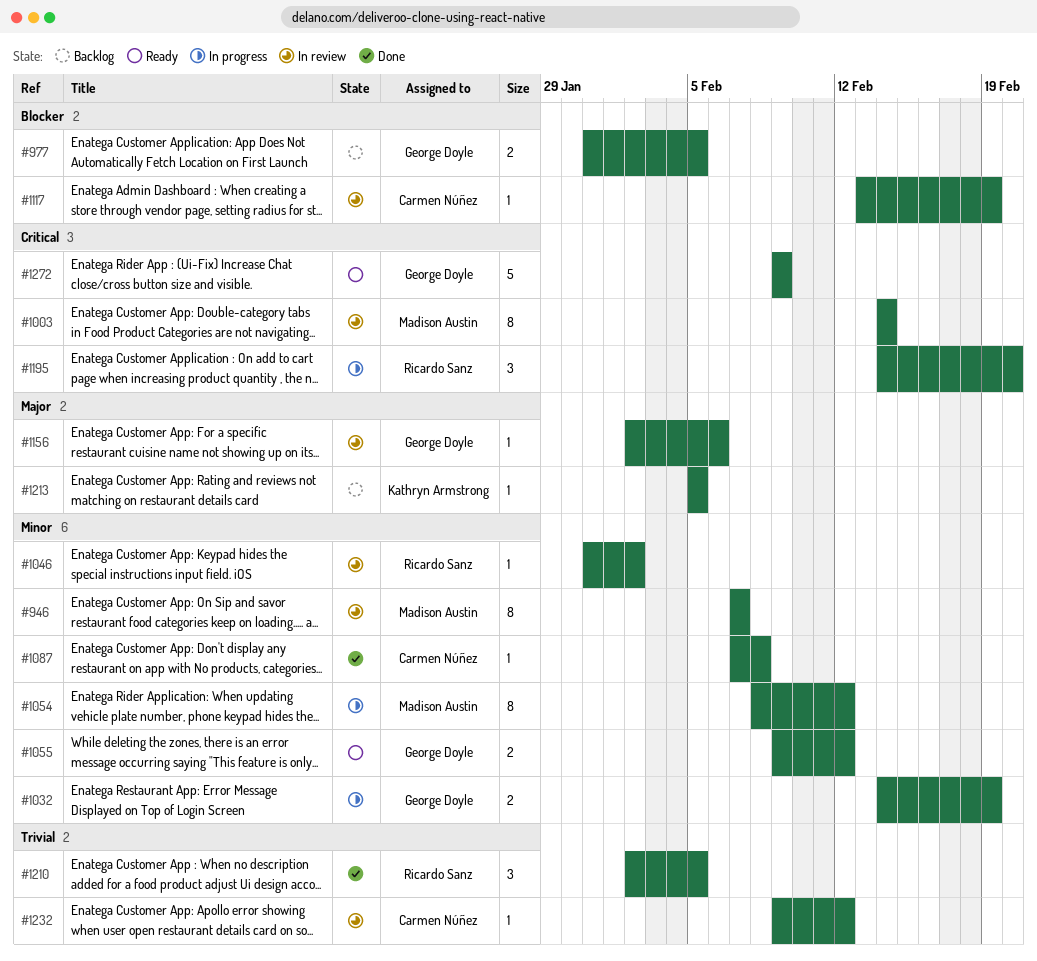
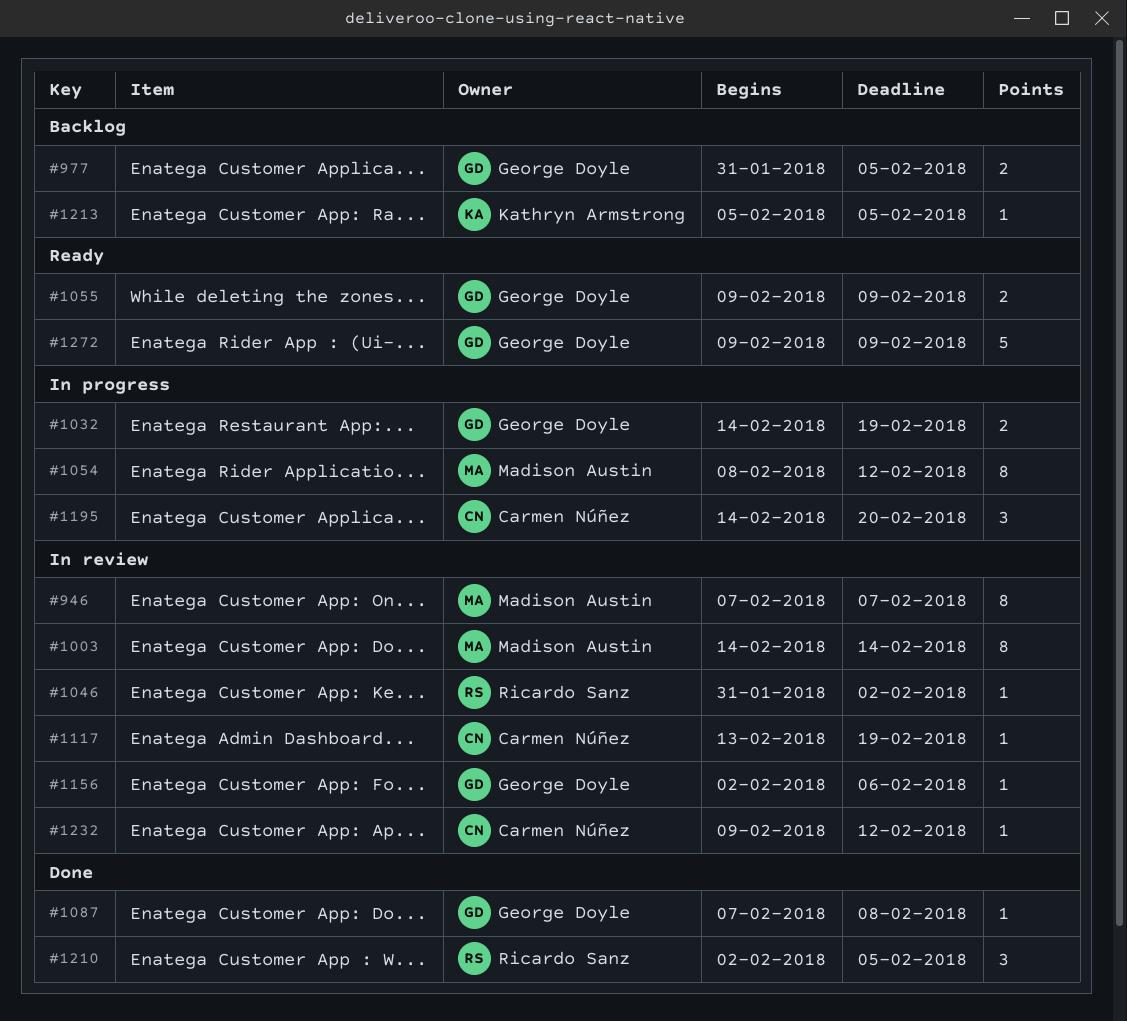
#1055, due: Feb 12 -> Feb 9
#1087, owner: Carmen Núñez -> George Doyle
#1195, owner: Ricardo Sanz -> Carmen Núñez

